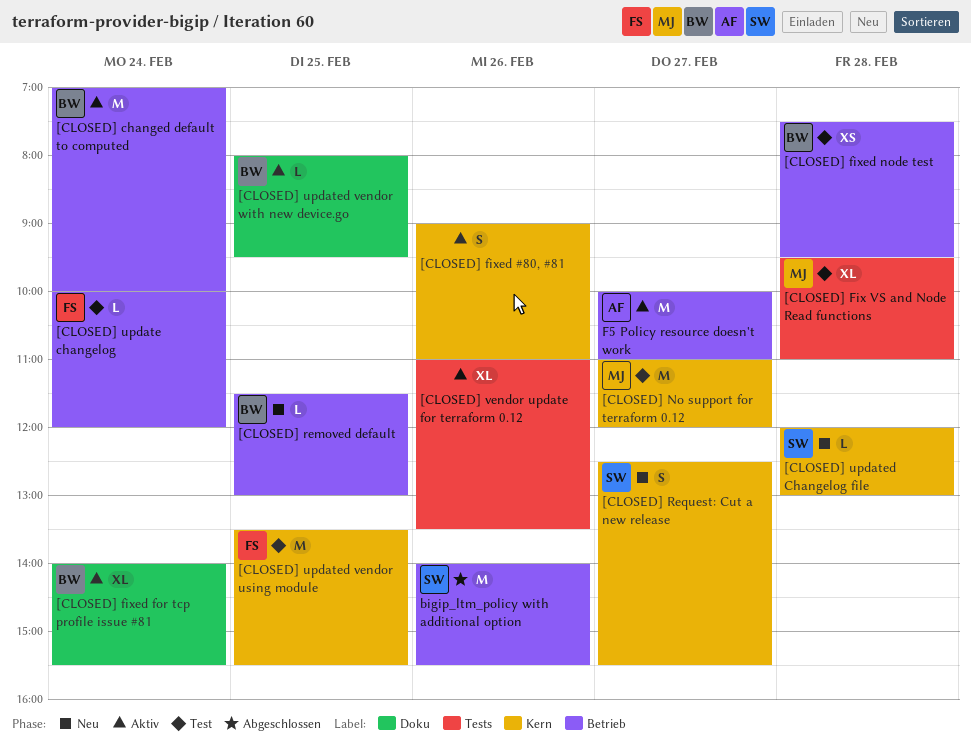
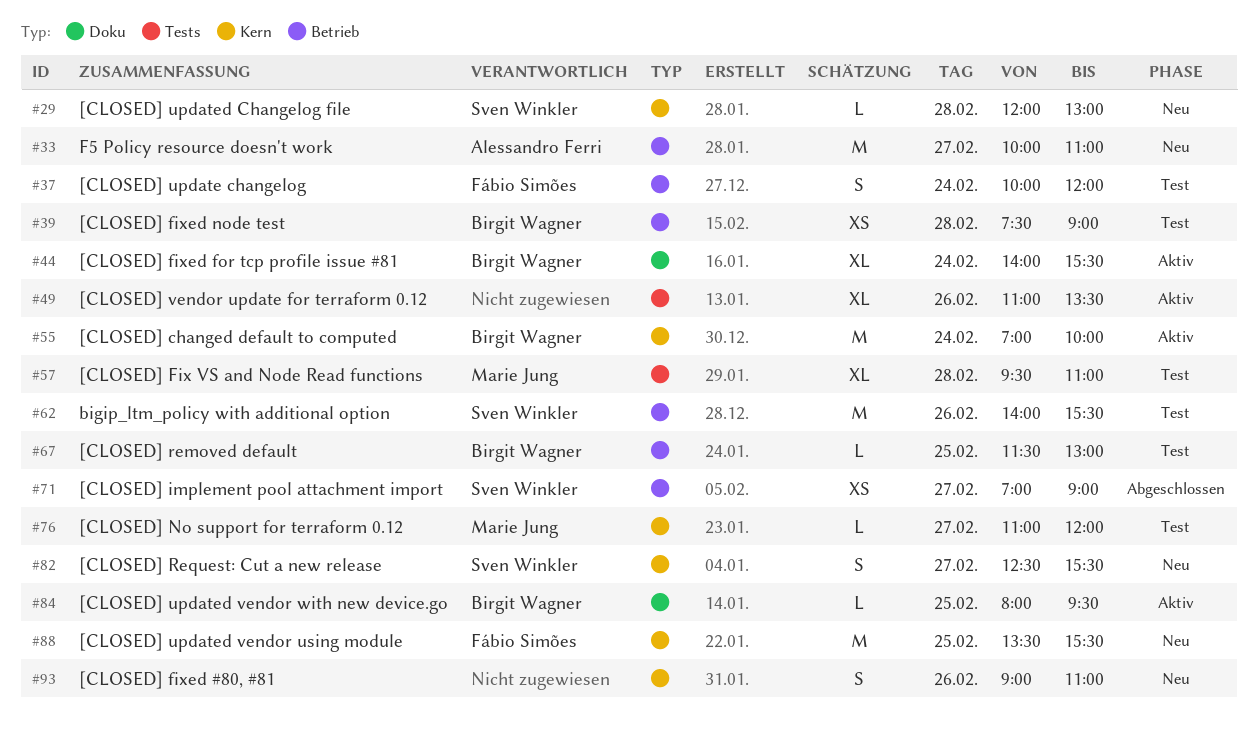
[CLOSED] changed default to computed, label: Betrieb -> Kern
[CLOSED] fixed #80, #81, status: Aktiv -> Neu
[CLOSED] fixed node test, ends: 09:30 -> 09:00
[CLOSED] implement pool attachment import: none -> present
[CLOSED] No support for terraform 0.12, estimate: M -> L
[CLOSED] removed default, status: Neu -> Test
[CLOSED] update changelog, estimate: L -> S
[CLOSED] updated vendor using module, status: Test -> Neu
bigip_ltm_policy with additional option, status: Abgeschlossen -> Test
F5 Policy resource doesn't work, status: Aktiv -> Neu

